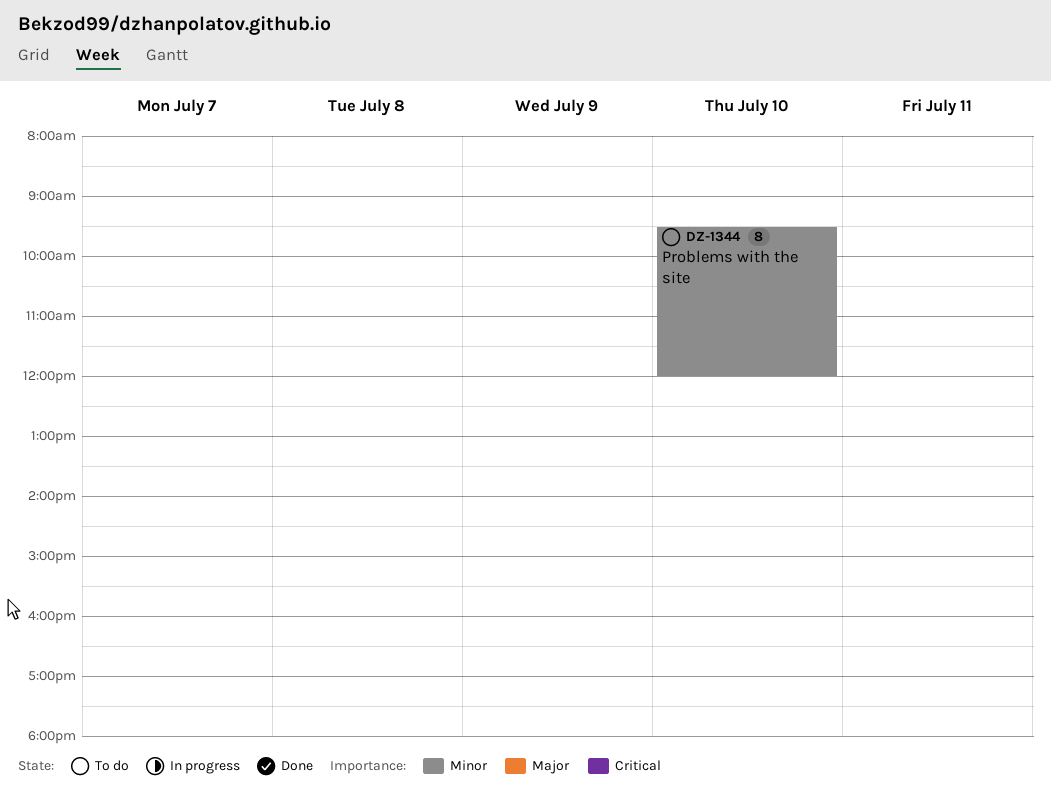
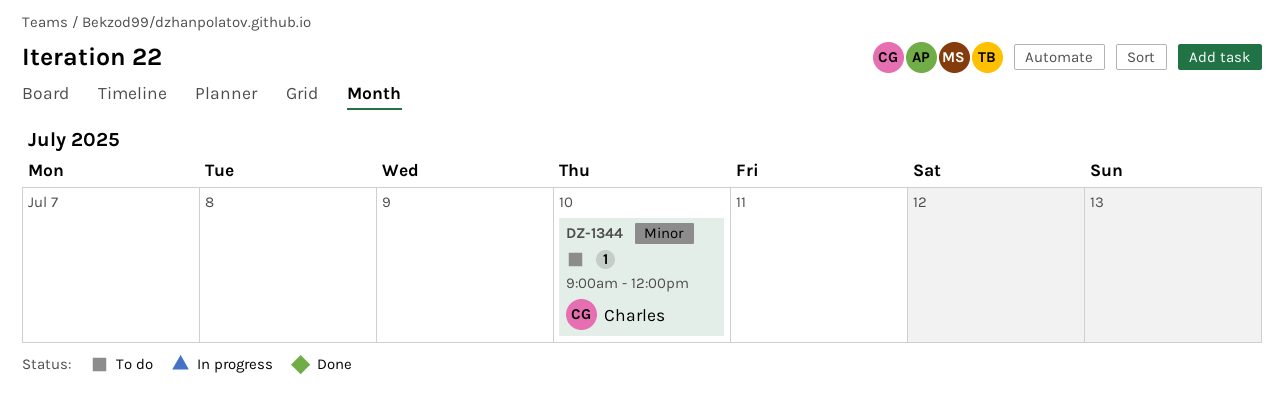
DZ-1344, estimate: 8 -> 1
DZ-1344, begins: 09:30 -> 09:00

